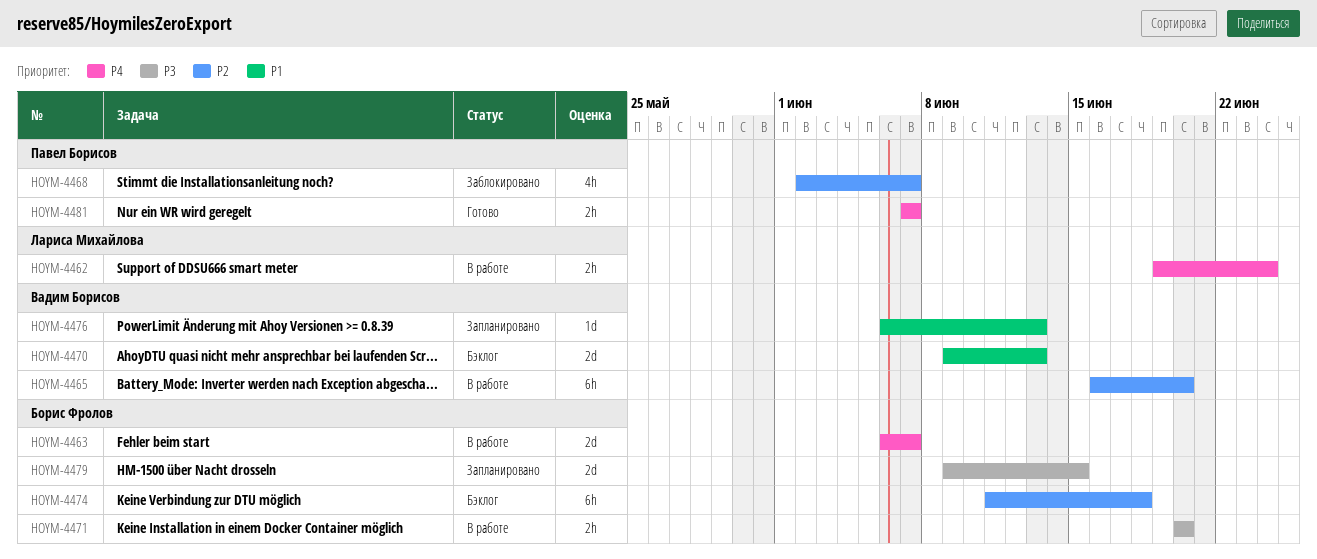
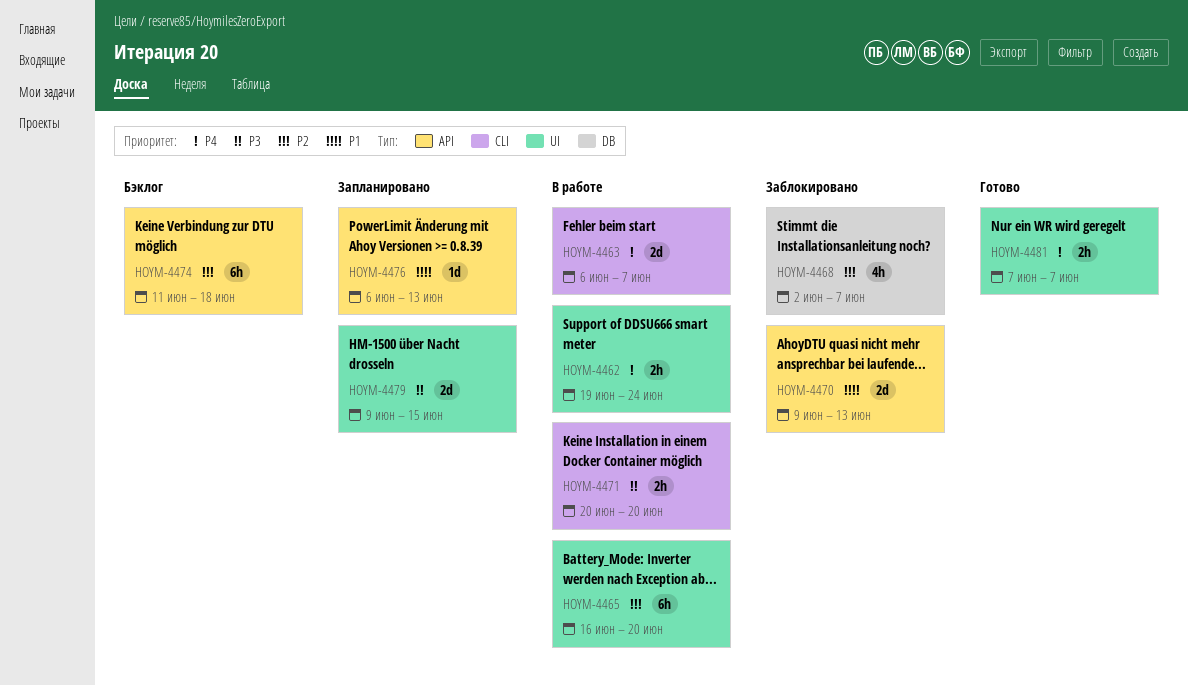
HOYM-4470, status: Бэклог -> Заблокировано

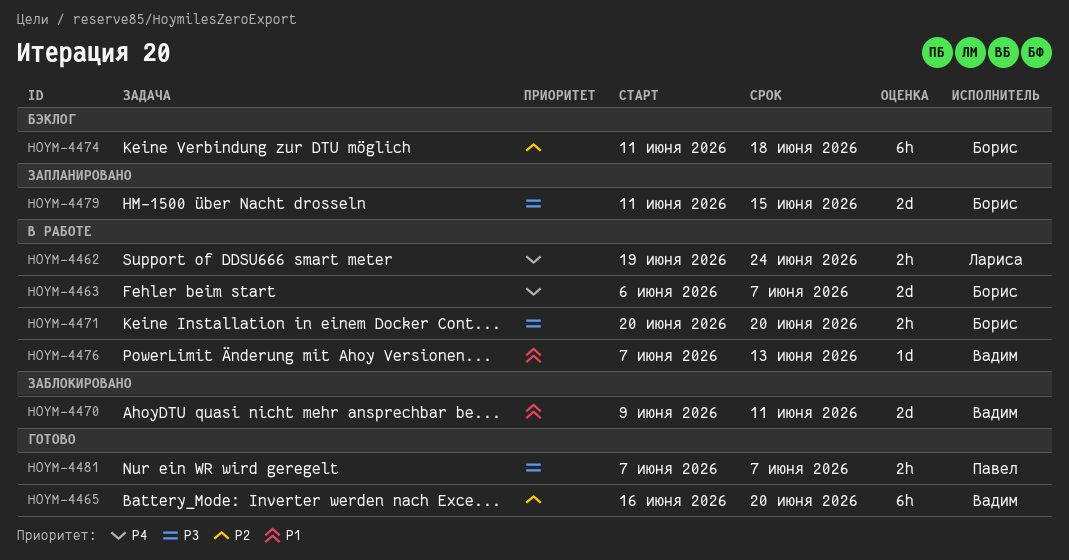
HOYM-4465, status: В работе -> Готово
HOYM-4468: present -> none
HOYM-4470, due: Jun 13 -> Jun 11
HOYM-4476, status: Запланировано -> В работе
HOYM-4476, start: Jun 6 -> Jun 7
HOYM-4479, start: Jun 9 -> Jun 11
HOYM-4481, priority: P4 -> P3

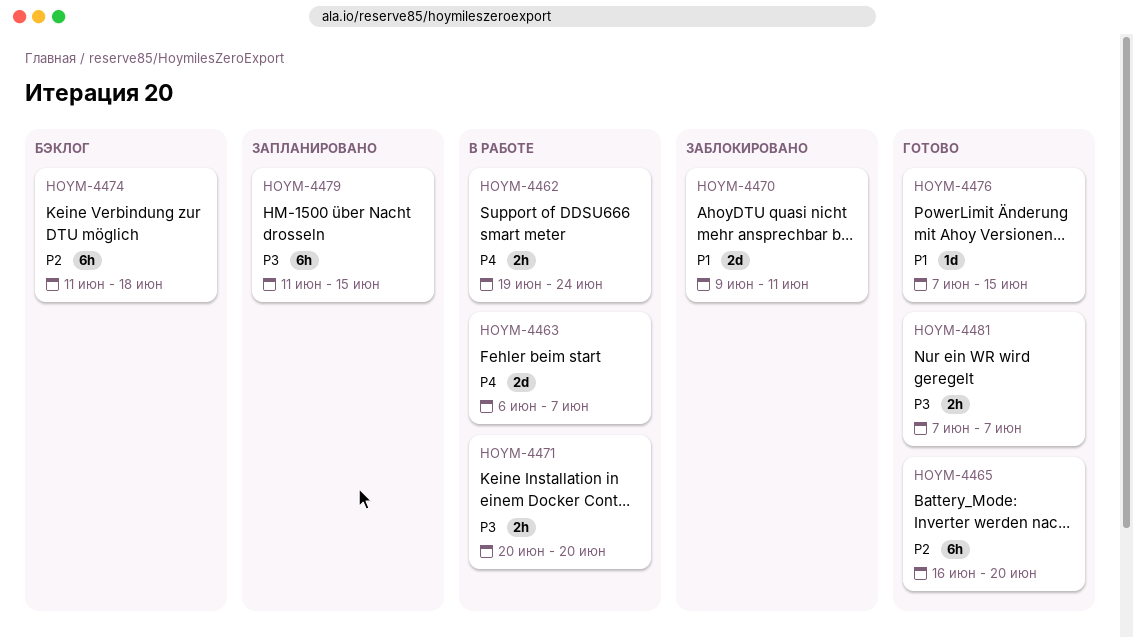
HOYM-4476, status: В работе -> Готово
HOYM-4476, due: Jun 13 -> Jun 15
HOYM-4479, estimate: 2d -> 6h

